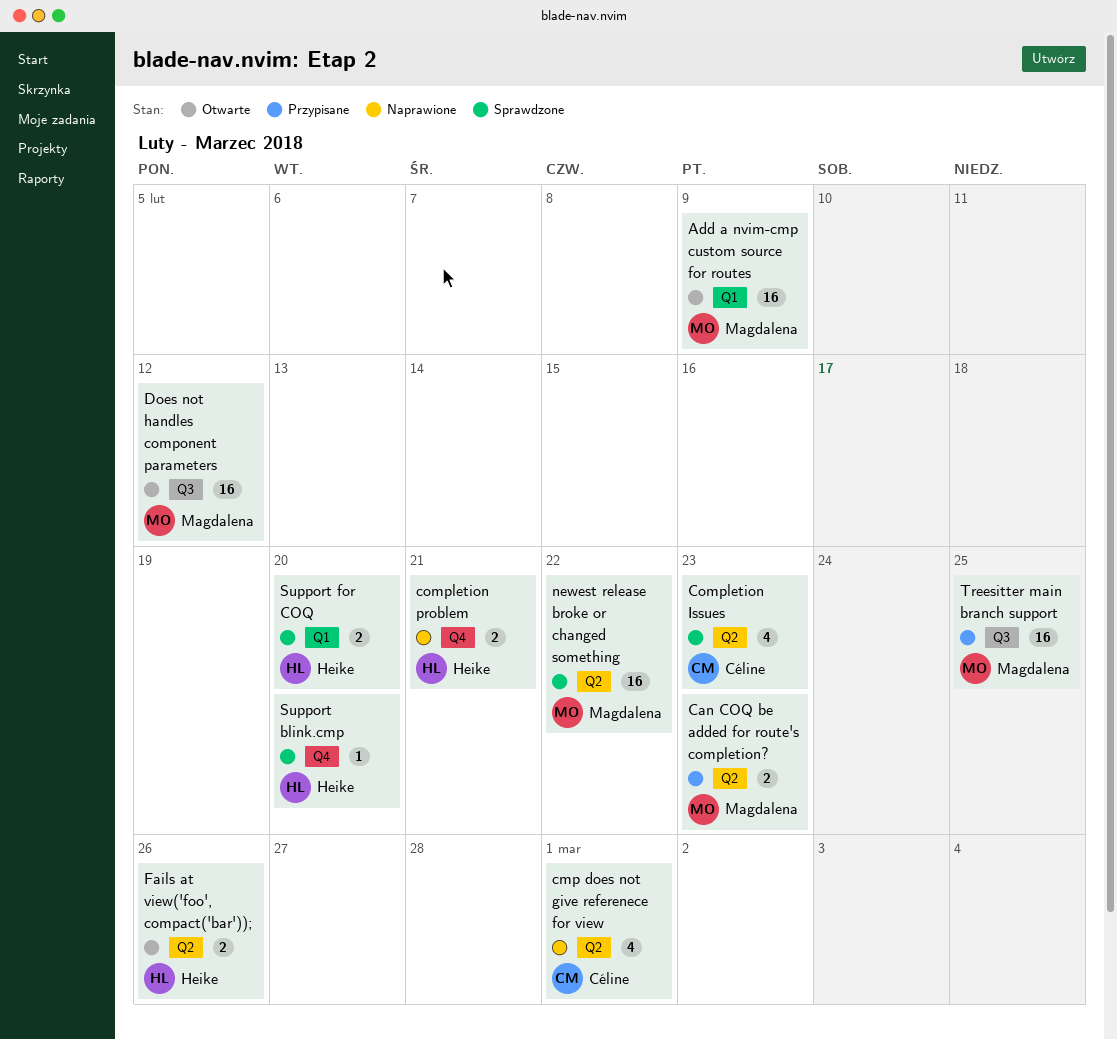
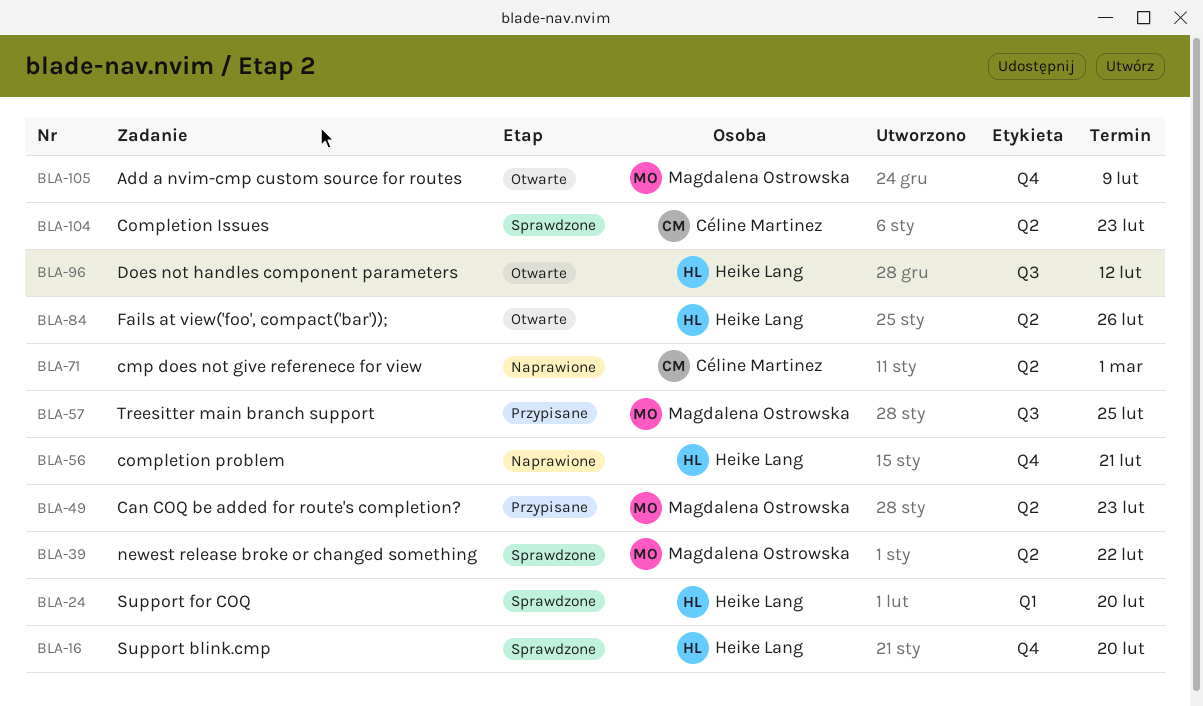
Add a nvim-cmp custom source for routes, label: Q1 -> Q4
Does not handles component parameters, owner: Magdalena Ostrowska -> Heike Lang

